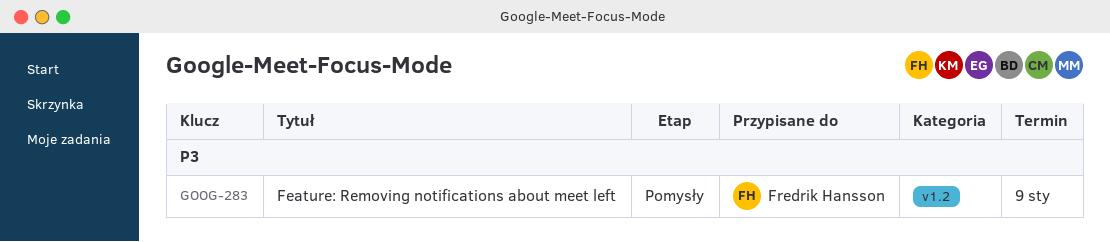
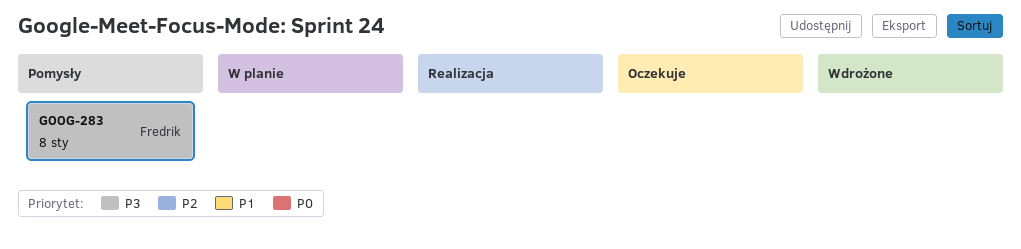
GOOG-283, due: Jan 9 -> Jan 8

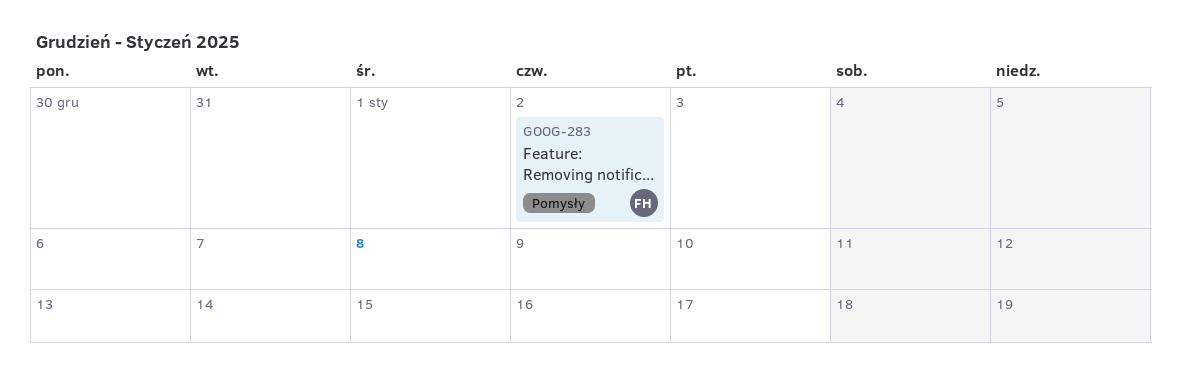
GOOG-283, due: Jan 8 -> Jan 2

